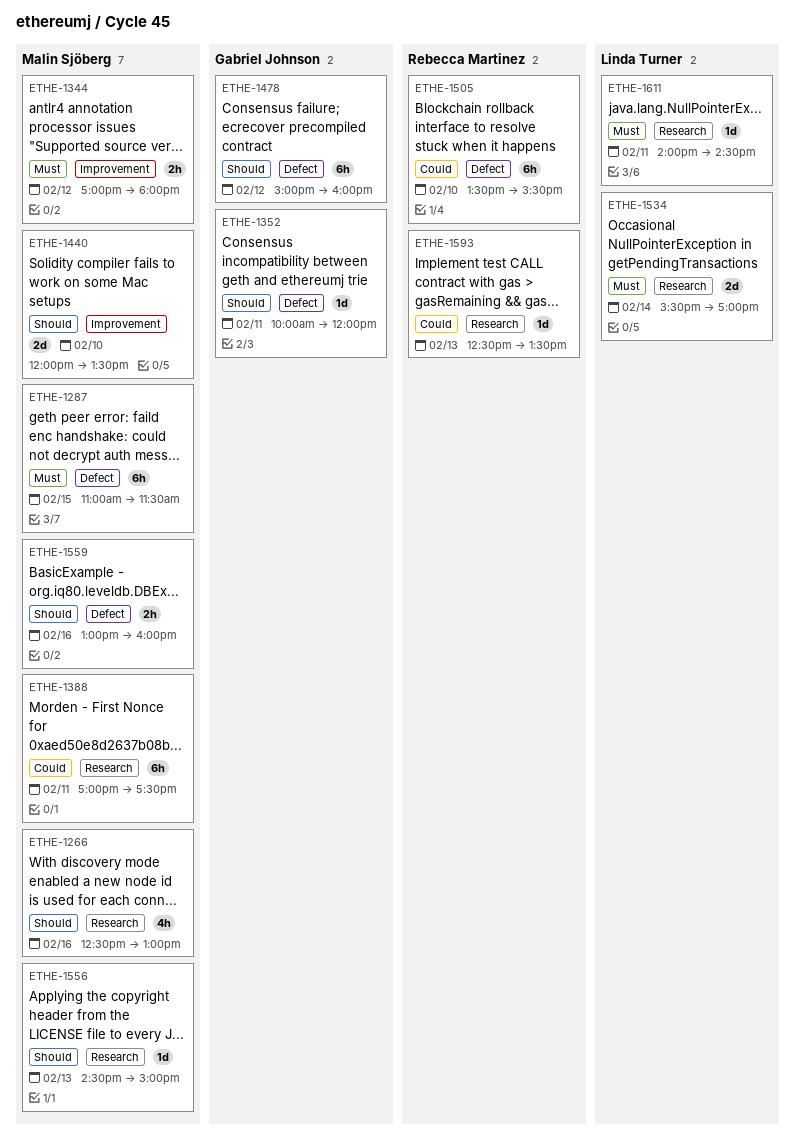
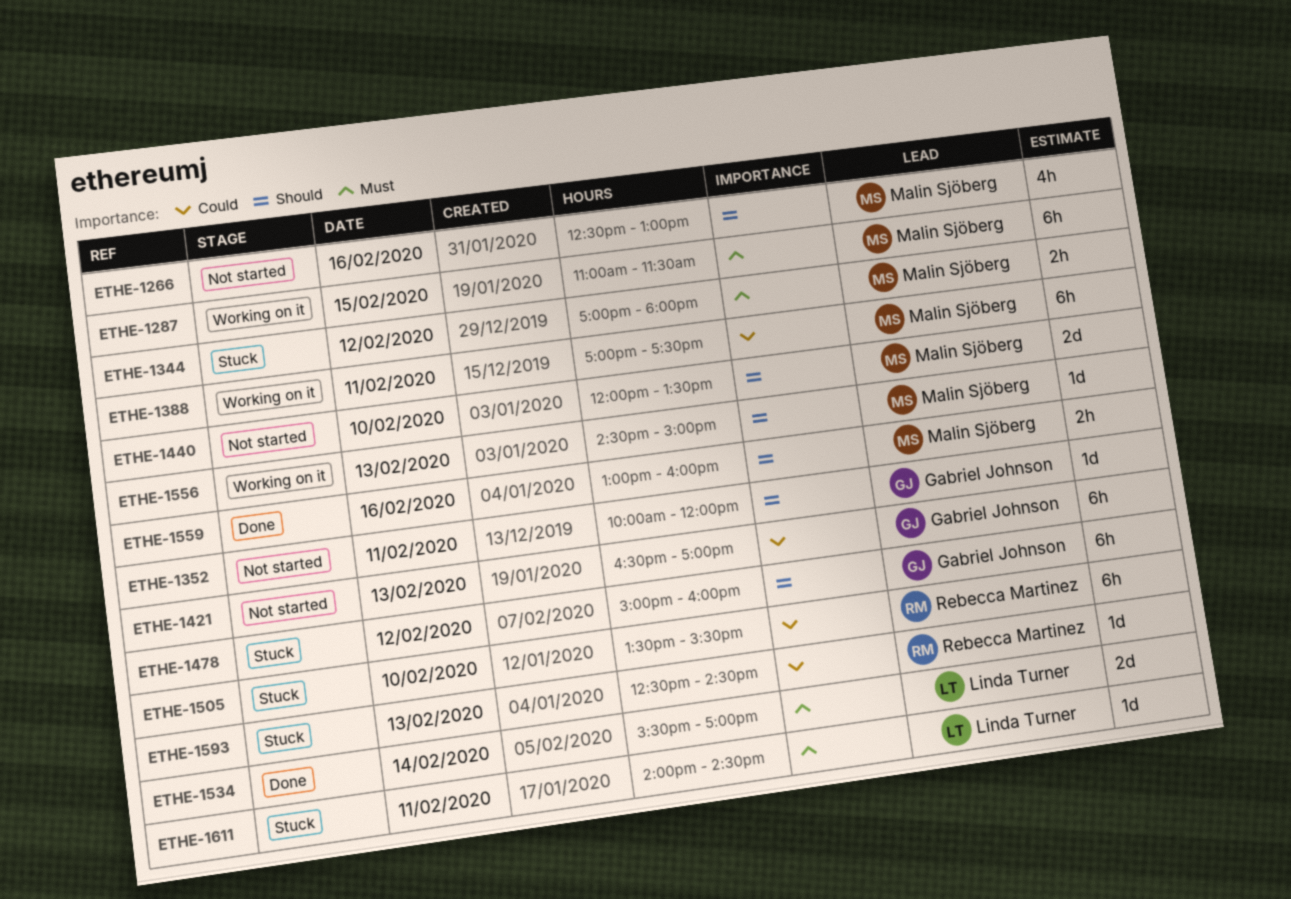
ETHE-1421: none -> present
ETHE-1593, ends: 13:30 -> 14:30

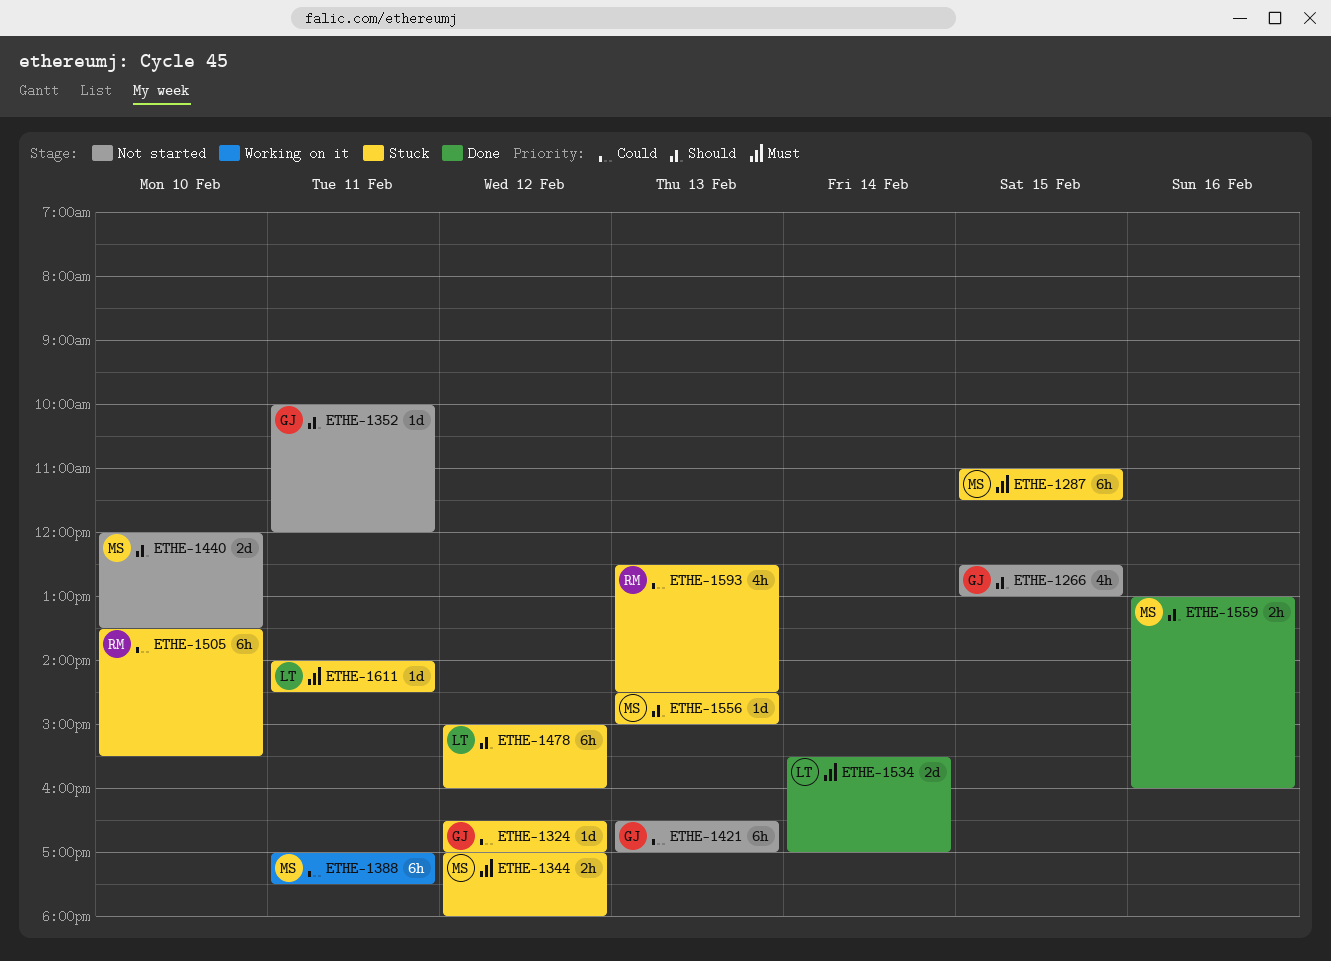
ETHE-1266, owner: Malin Sjöberg -> Gabriel Johnson
ETHE-1266, day: Feb 16 -> Feb 15
ETHE-1287, status: Working on it -> Stuck
ETHE-1324: none -> present
ETHE-1478, owner: Gabriel Johnson -> Linda Turner
ETHE-1556, status: Working on it -> Stuck
ETHE-1593, estimate: 1d -> 4h

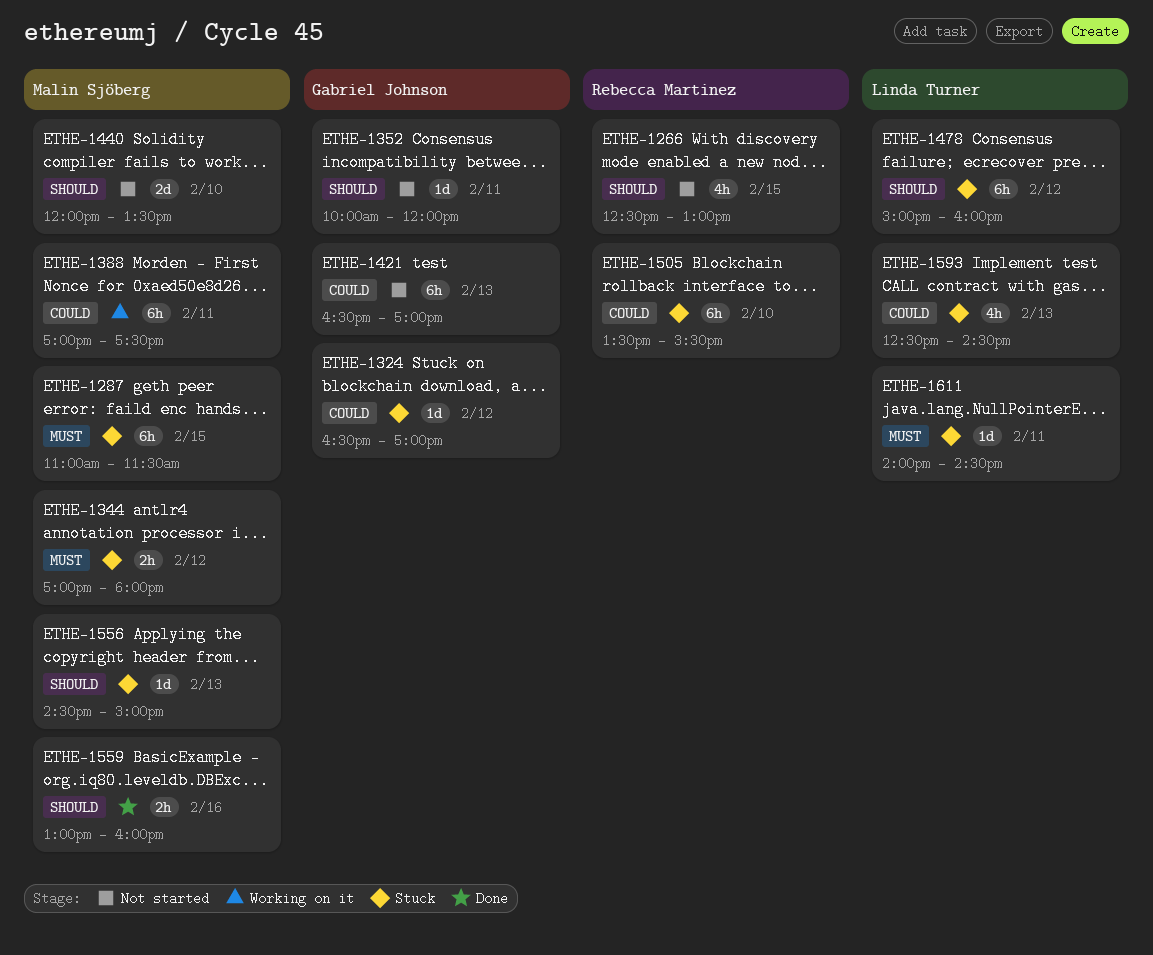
ETHE-1266, owner: Gabriel Johnson -> Rebecca Martinez
ETHE-1534: present -> none
ETHE-1593, owner: Rebecca Martinez -> Linda Turner

